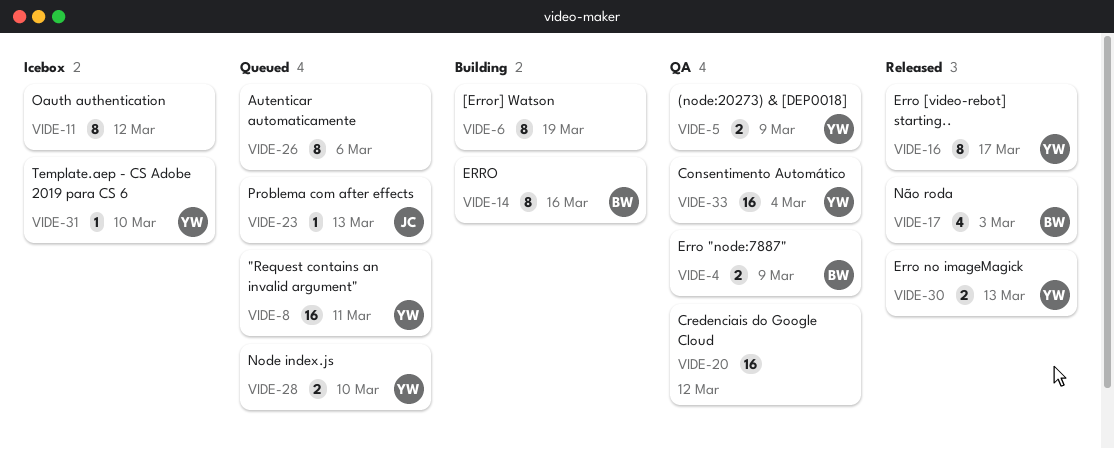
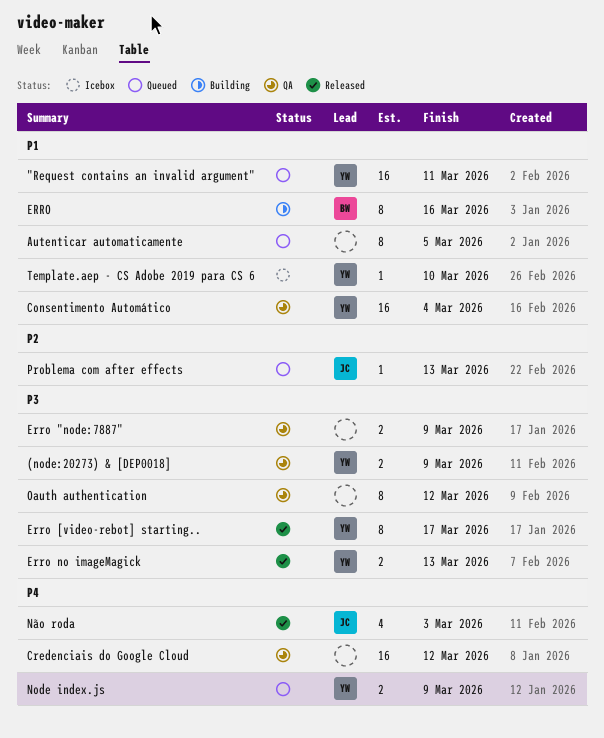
[Error] Watson: present -> none
Autenticar automaticamente, due: Mar 6 -> Mar 5
Erro "node:7887", owner: BW -> none
Node index.js, due: Mar 10 -> Mar 9
Não roda, owner: BW -> JC
Oauth authentication, status: Icebox -> QA

